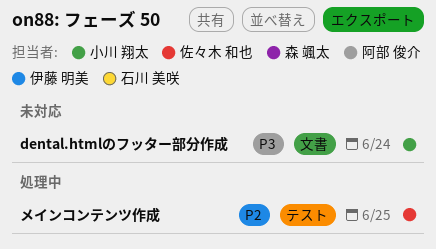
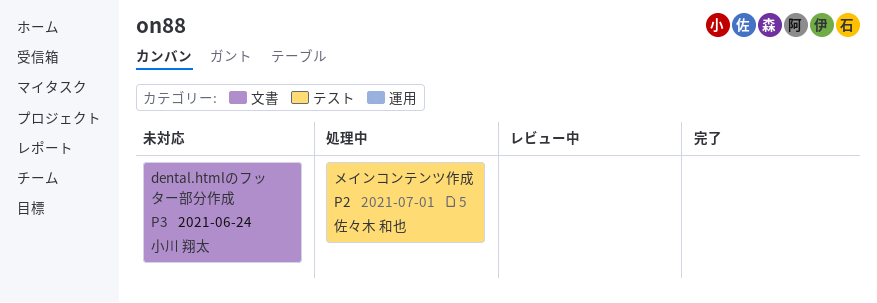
メインコンテンツ作成, due: Jun 25 -> Jul 1

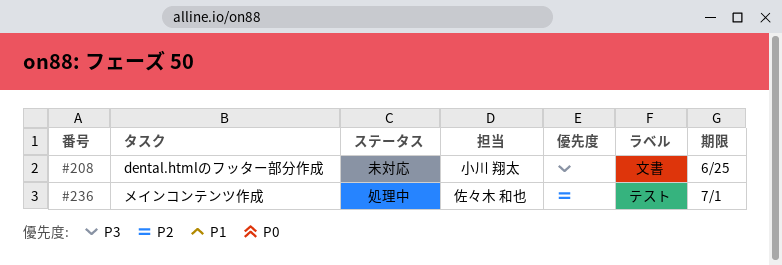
dental.htmlのフッター部分作成, due: Jun 24 -> Jun 25

